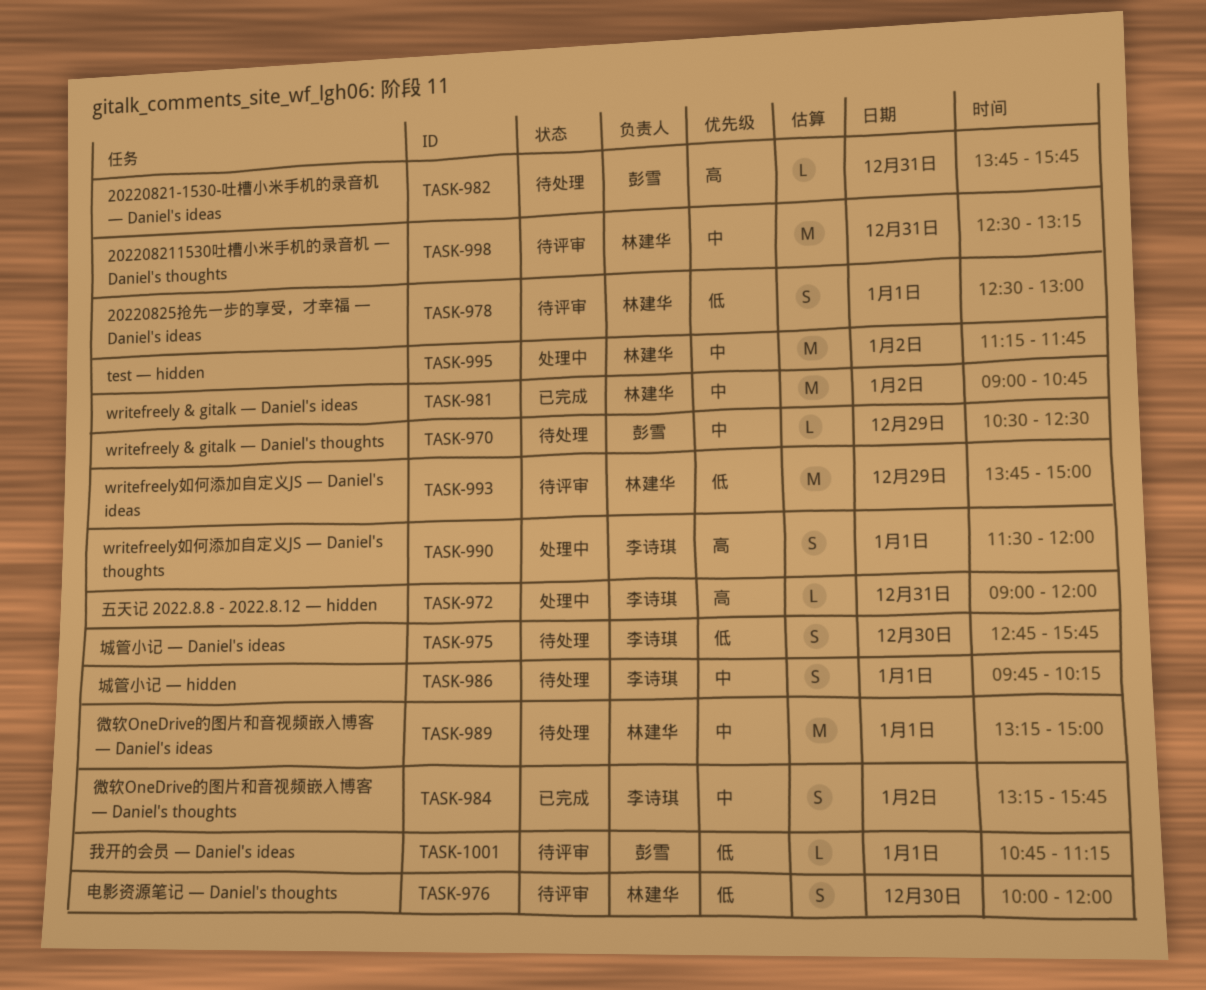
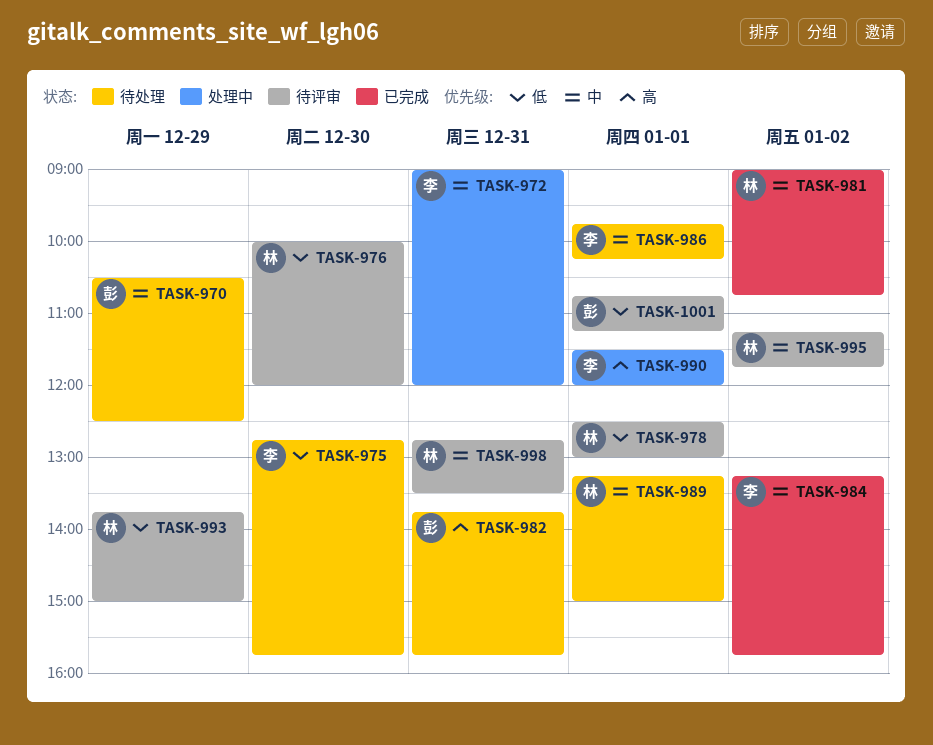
TASK-972, priority: 高 -> 中
TASK-995, status: 处理中 -> 待评审
TASK-998, begins: 12:30 -> 12:45
TASK-998, ends: 13:15 -> 13:30

